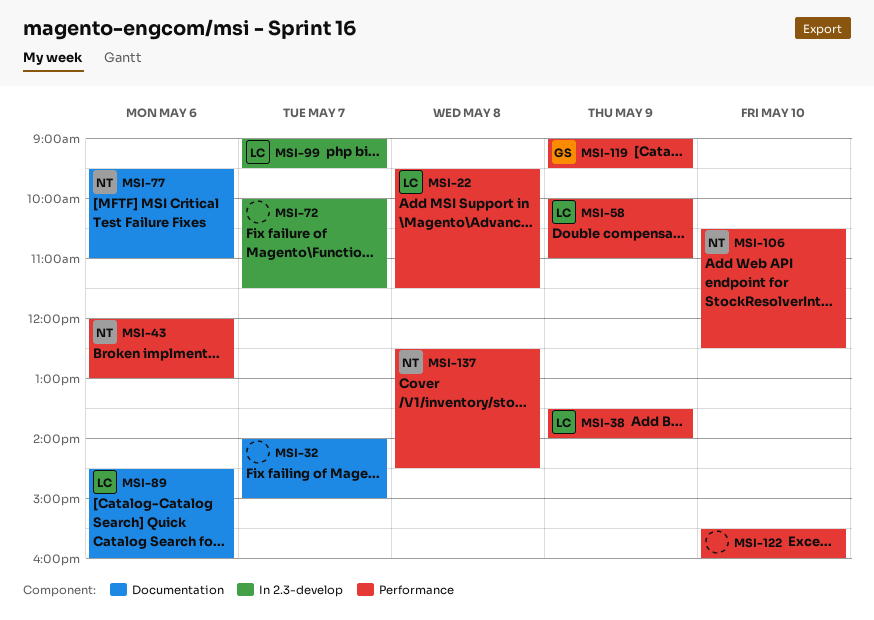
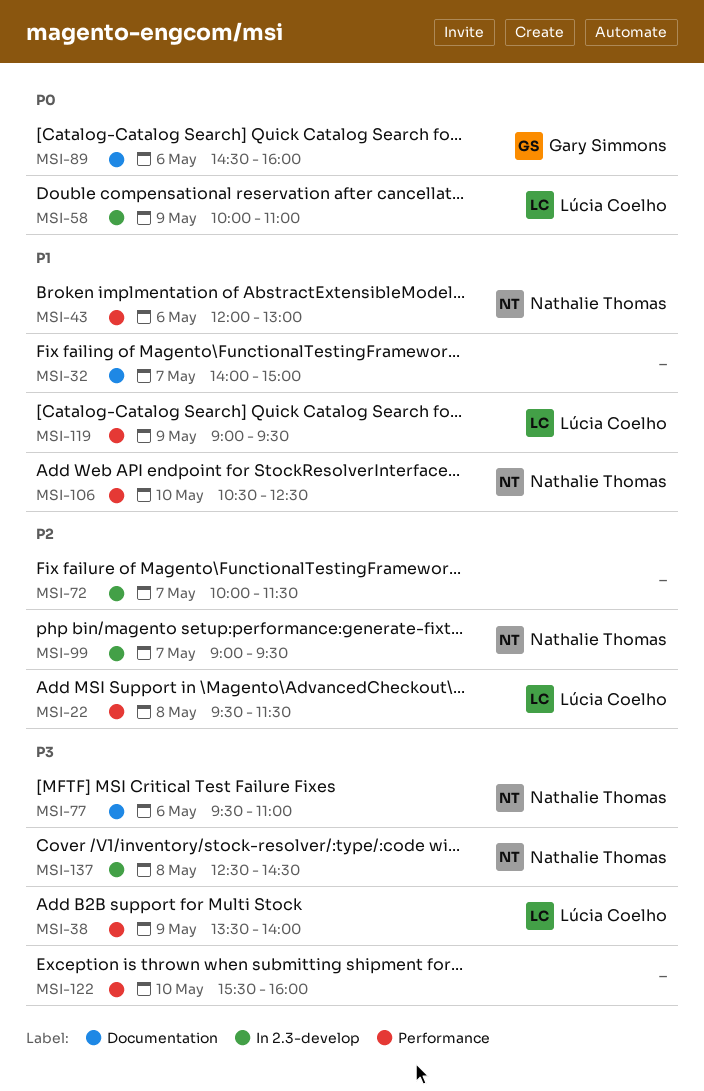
MSI-58, label: Performance -> In 2.3-develop
MSI-89, owner: Lúcia Coelho -> Gary Simmons
MSI-99, owner: Lúcia Coelho -> Nathalie Thomas
MSI-119, owner: Gary Simmons -> Lúcia Coelho
MSI-137, label: Performance -> In 2.3-develop

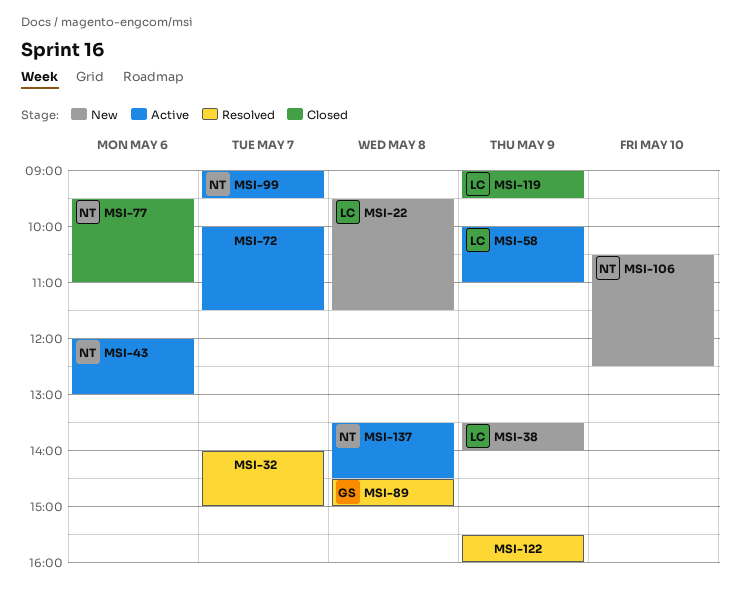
MSI-89, day: May 6 -> May 8
MSI-89, ends: 16:00 -> 15:00
MSI-122, day: May 10 -> May 9
MSI-137, begins: 12:30 -> 13:30

